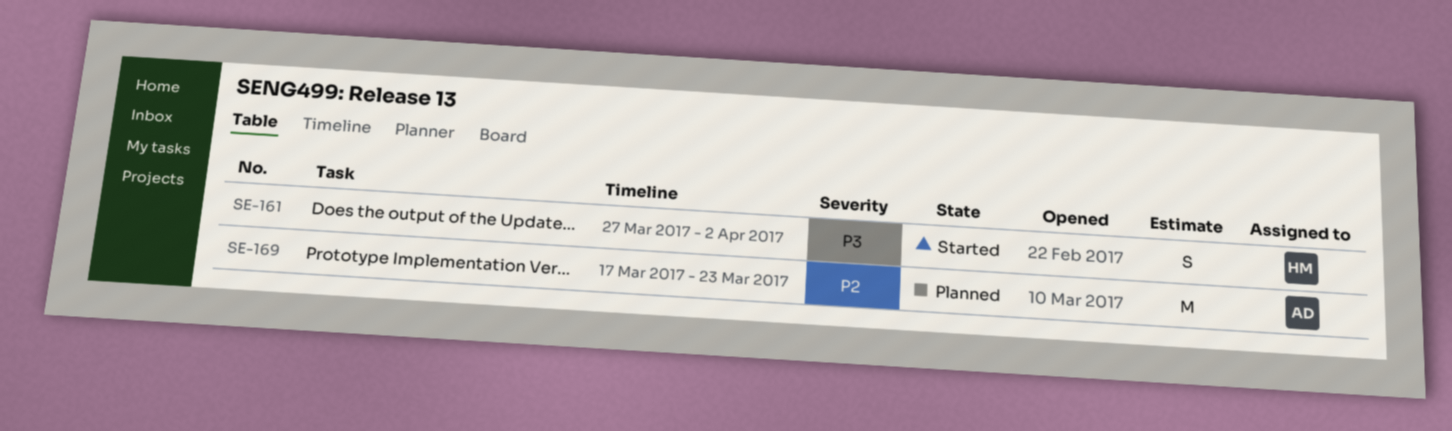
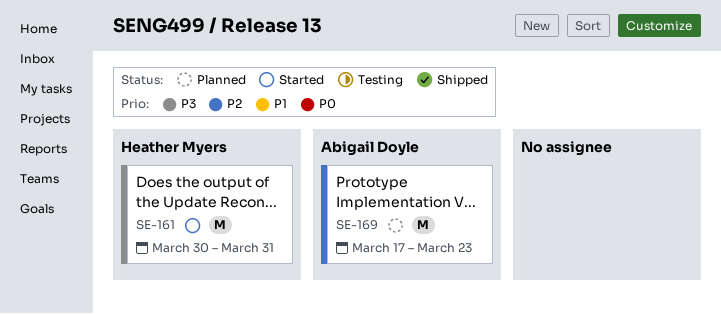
SE-161, estimate: S -> M
SE-161, start: Mar 27 -> Mar 30
SE-161, due: Apr 2 -> Mar 31

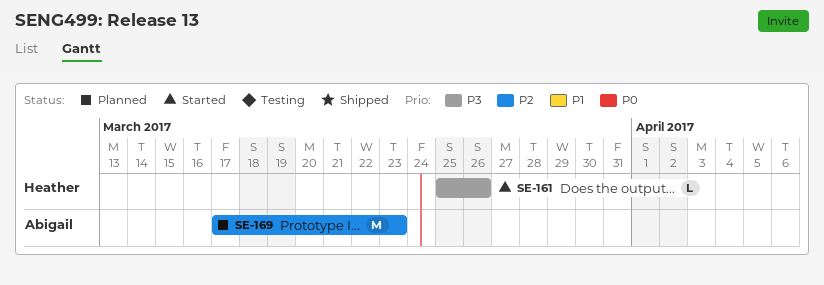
SE-161, estimate: M -> L
SE-161, start: Mar 30 -> Mar 25
SE-161, due: Mar 31 -> Mar 26

